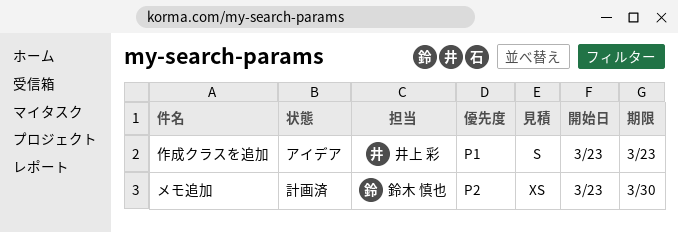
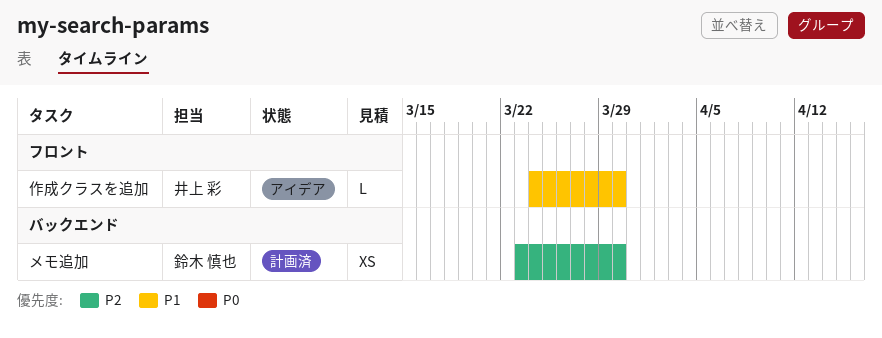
作成クラスを追加, estimate: S -> L
作成クラスを追加, start: Mar 23 -> Mar 24
作成クラスを追加, due: Mar 23 -> Mar 30

